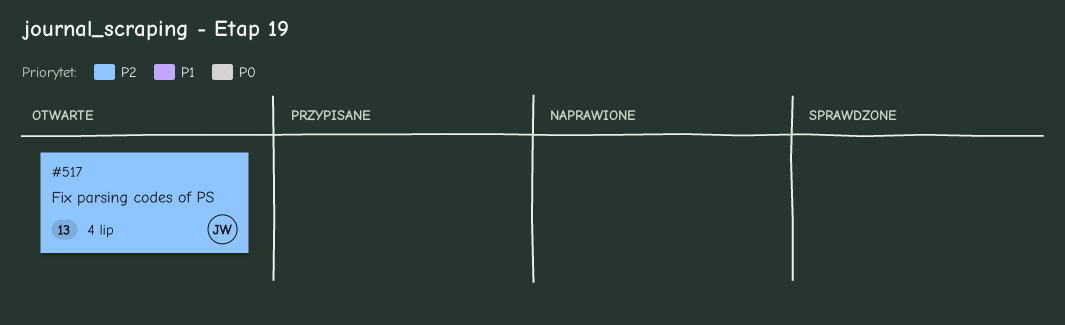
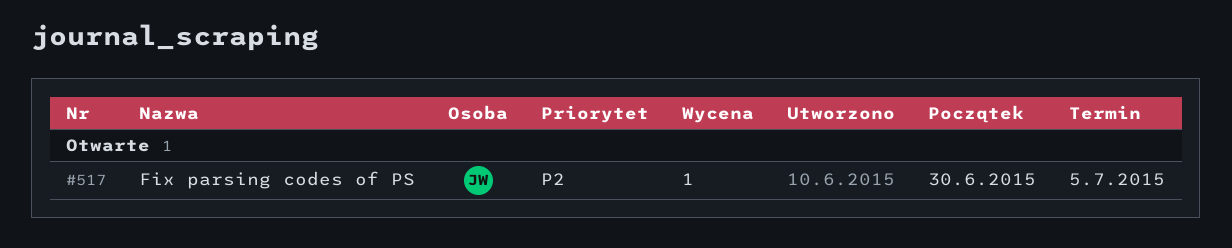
#517, estimate: 13 -> 1
#517, due: Jul 4 -> Jul 5

